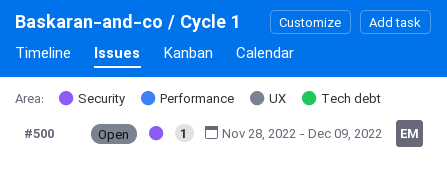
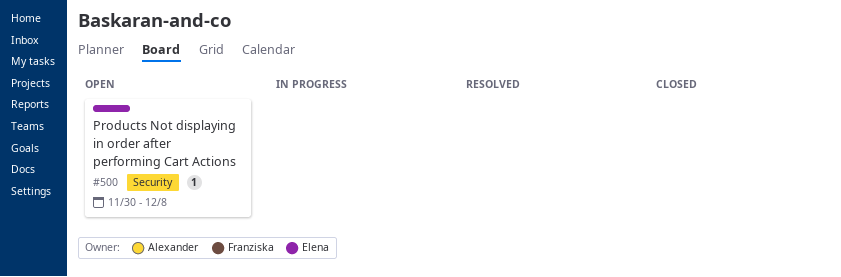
#500, start: Nov 28 -> Nov 30
#500, due: Dec 9 -> Dec 8

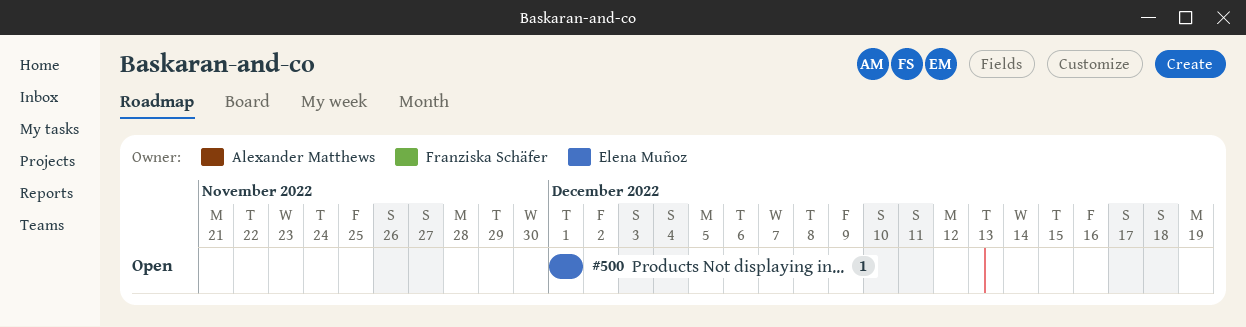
#500, start: Nov 30 -> Dec 1
#500, due: Dec 8 -> Dec 1

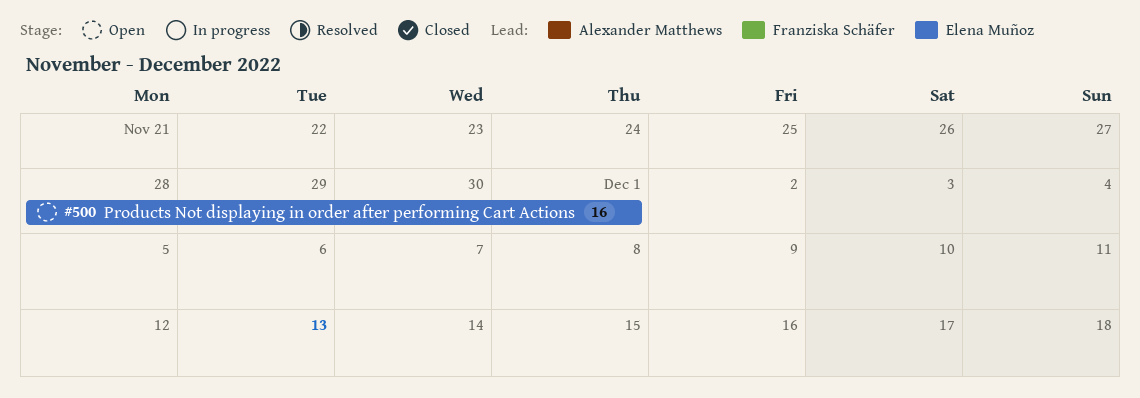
#500, estimate: 1 -> 16
#500, start: Dec 1 -> Nov 28

